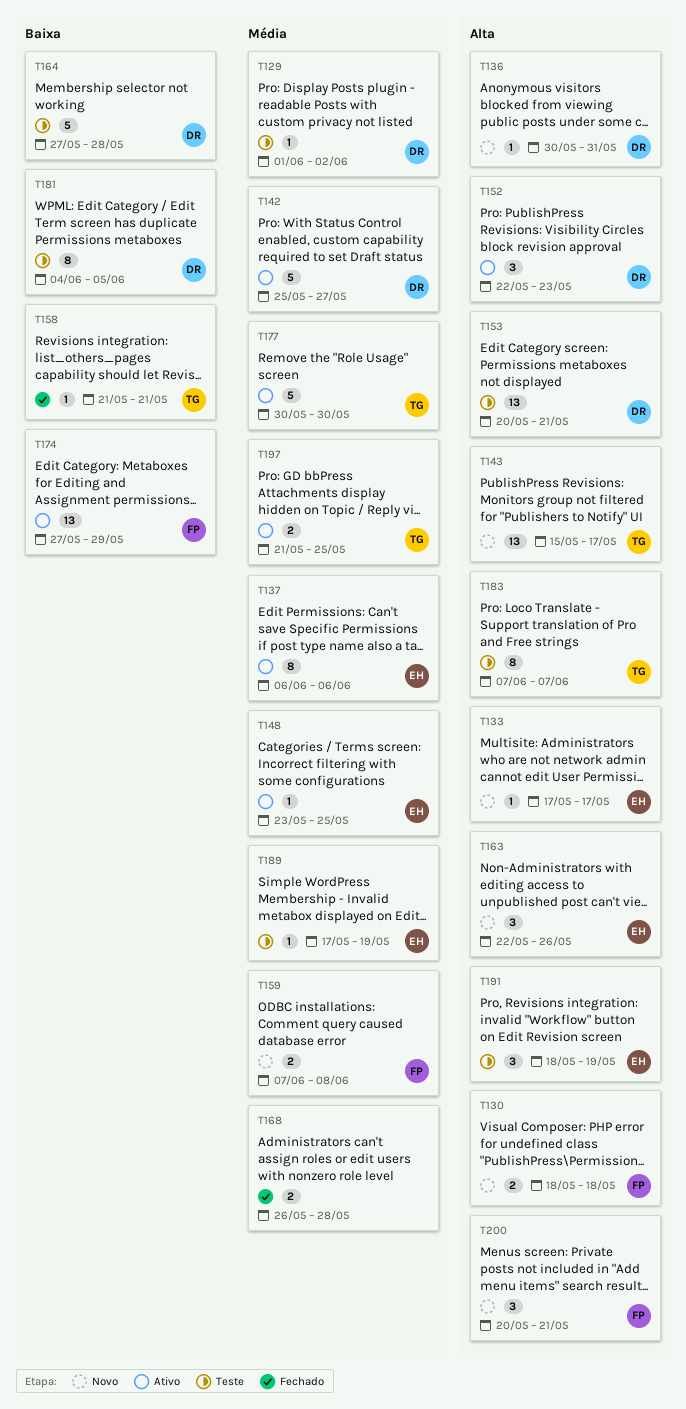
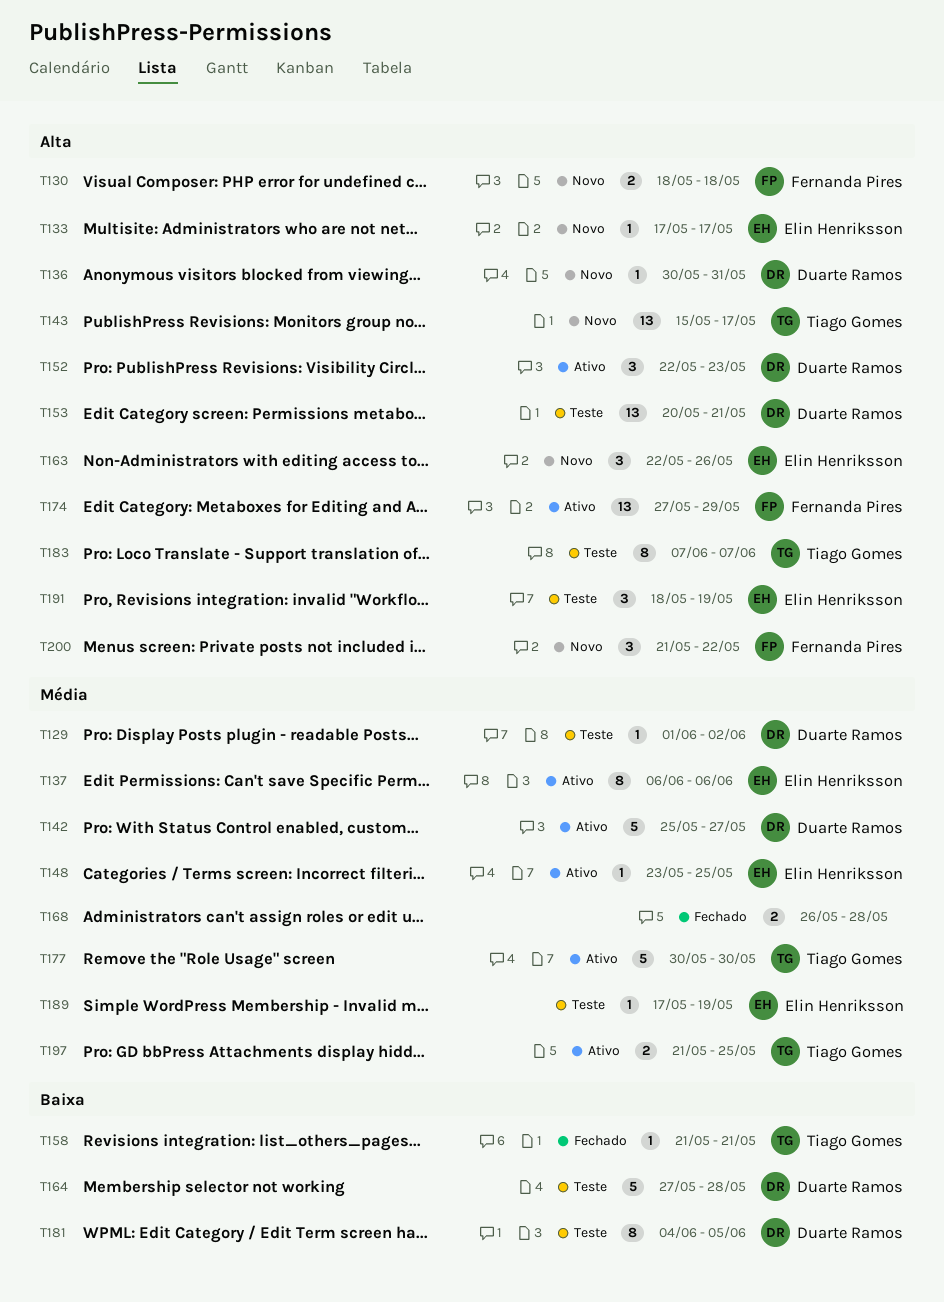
T159: present -> none
T174, priority: Baixa -> Alta
T200, start: May 20 -> May 21
T200, due: May 21 -> May 22

